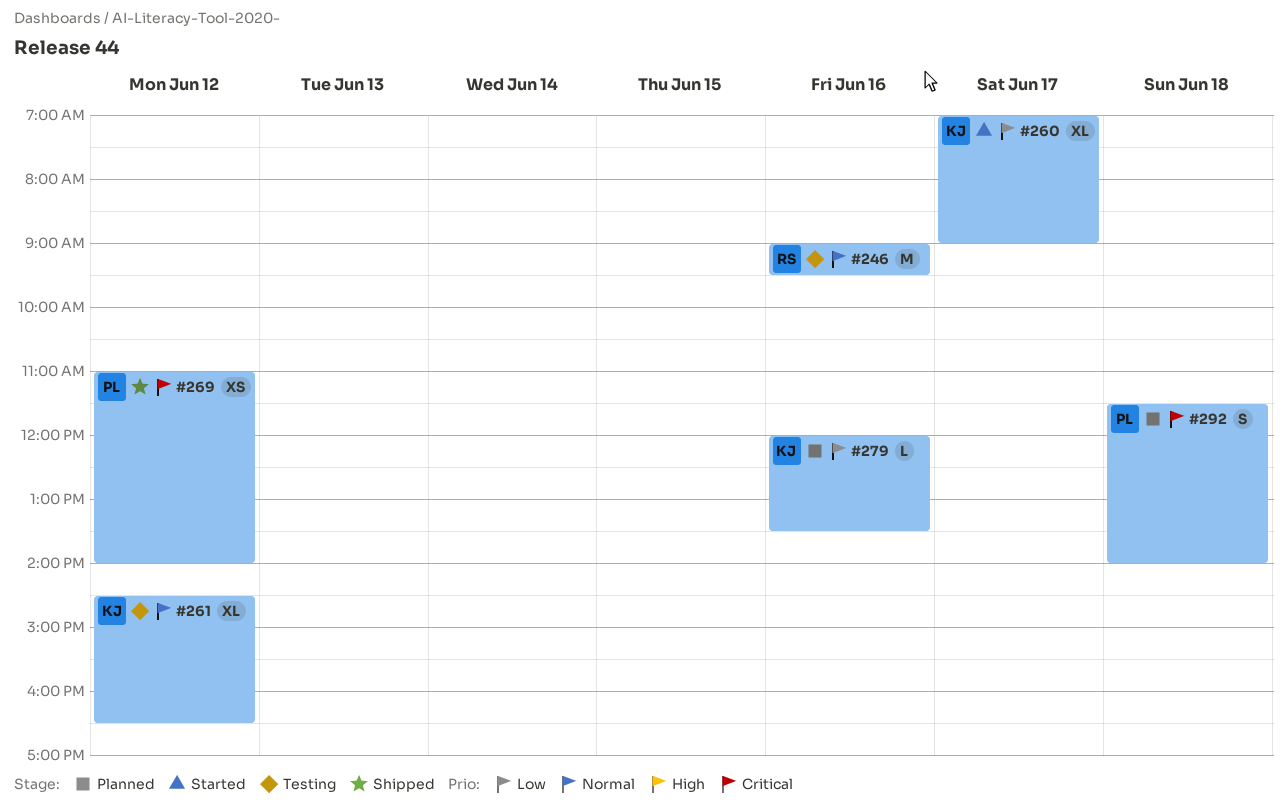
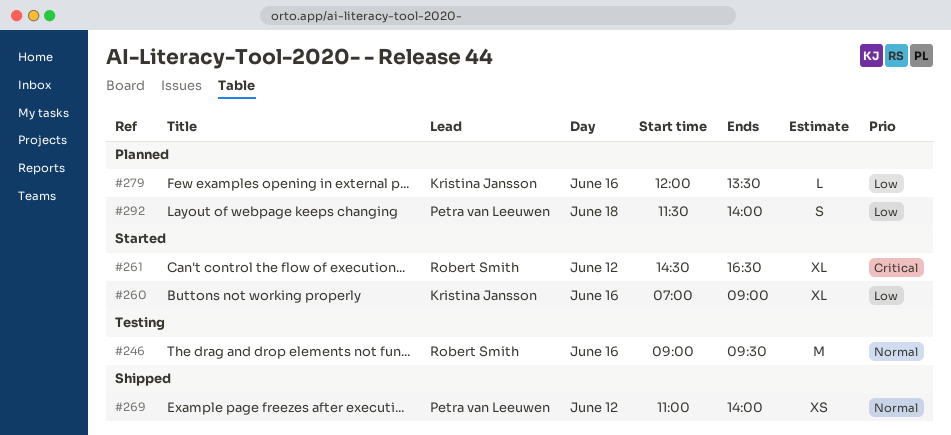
#260, day: Jun 17 -> Jun 16
#261, status: Testing -> Started
#261, owner: Kristina Jansson -> Robert Smith
#261, priority: Normal -> Critical
#269, priority: Critical -> Normal
#292, priority: Critical -> Low

